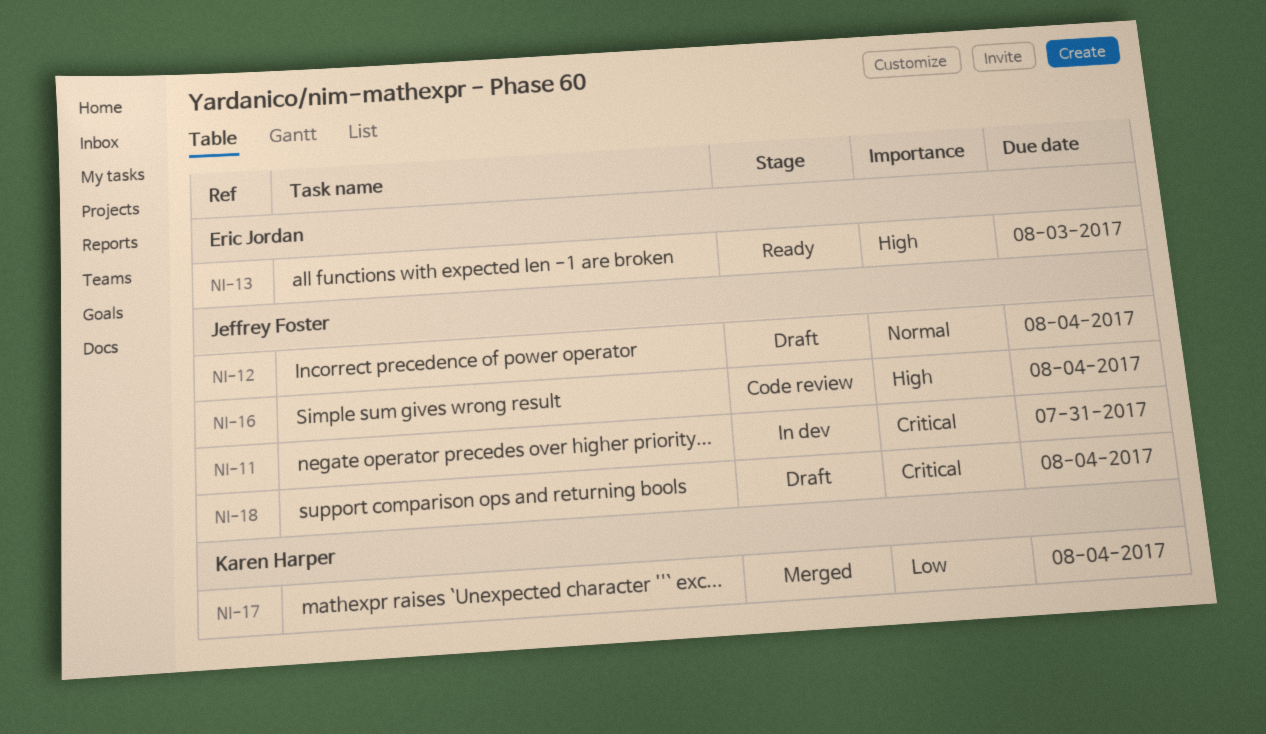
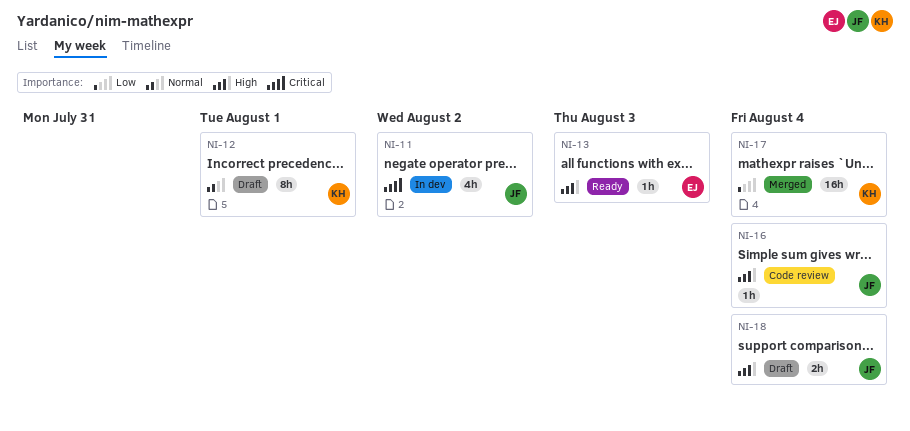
NI-11, due: Jul 31 -> Aug 2
NI-12, owner: Jeffrey Foster -> Karen Harper
NI-12, due: Aug 4 -> Aug 1
NI-18, priority: Critical -> High

